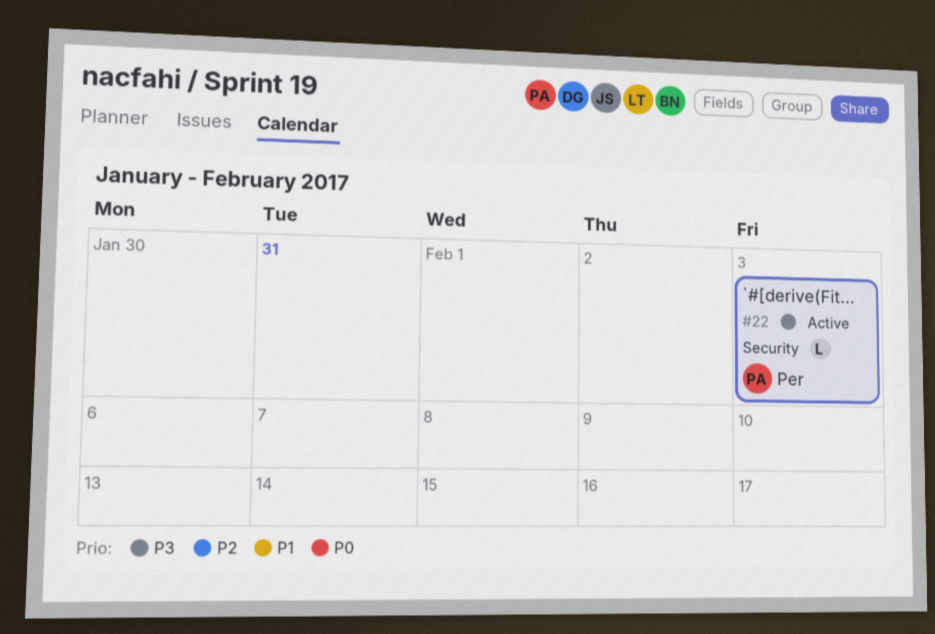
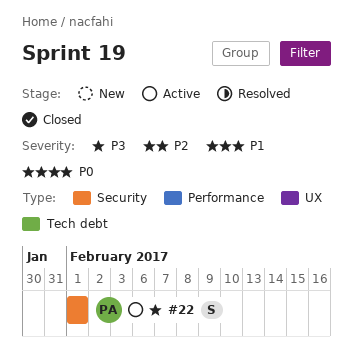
#22, estimate: L -> S
#22, due: Feb 3 -> Feb 1

